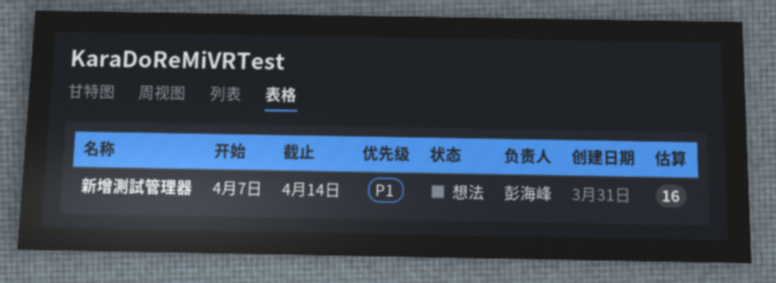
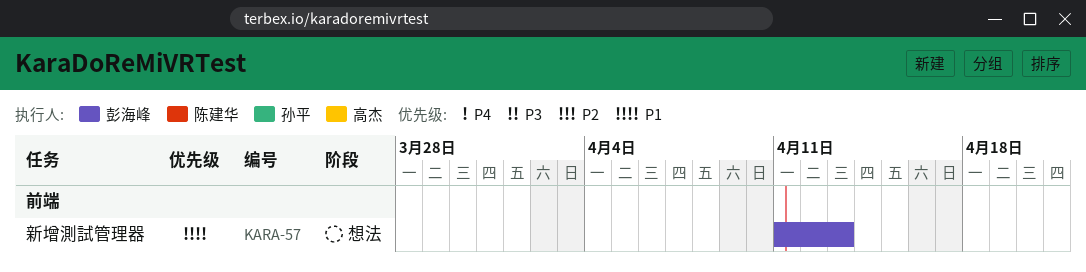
新增測試管理器, start: Apr 7 -> Apr 11
新增測試管理器, due: Apr 14 -> Apr 13

